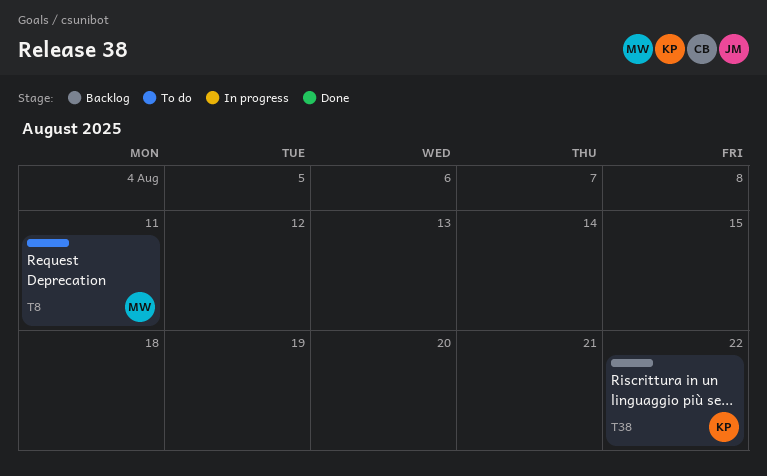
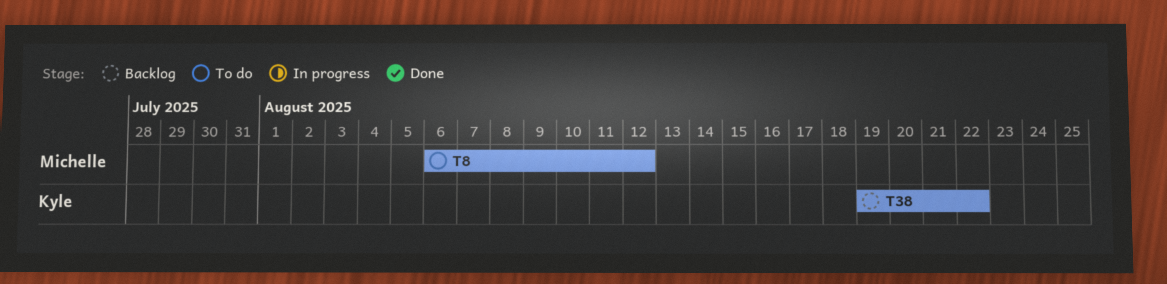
T8, due: Aug 11 -> Aug 12

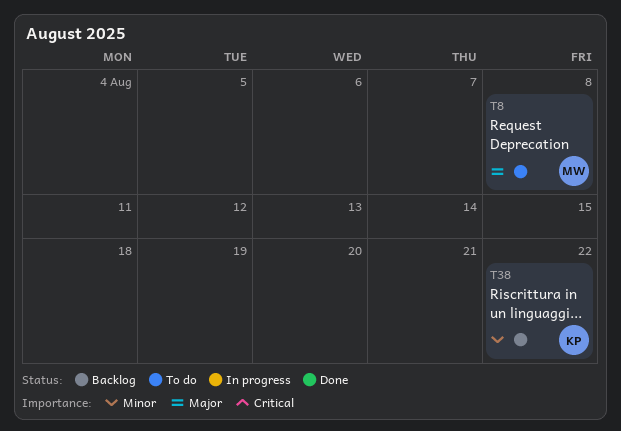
T8, due: Aug 12 -> Aug 8

